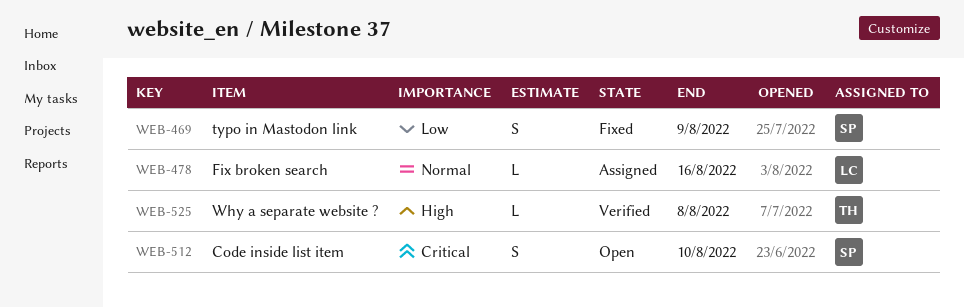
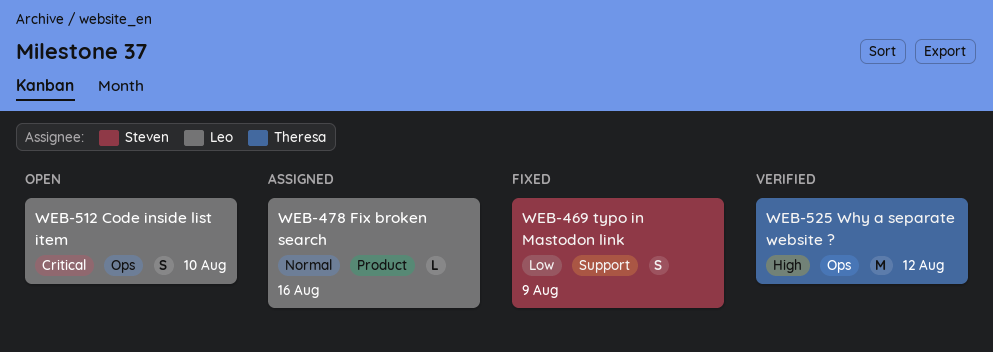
WEB-512, owner: Steven -> Leo
WEB-525, estimate: L -> M
WEB-525, due: Aug 8 -> Aug 12

